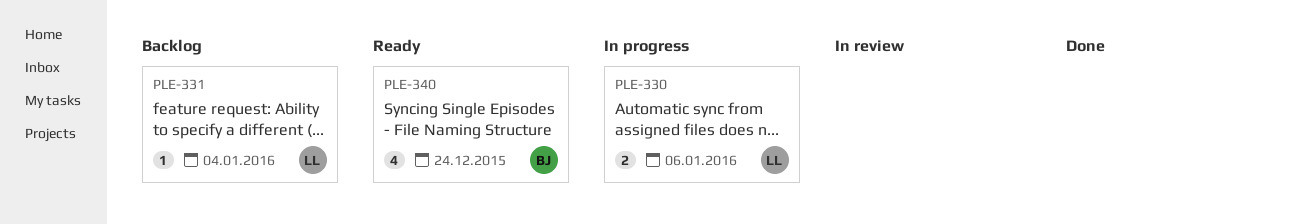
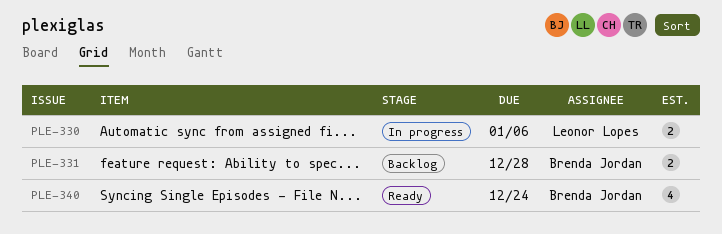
PLE-331, owner: Leonor Lopes -> Brenda Jordan
PLE-331, estimate: 1 -> 2
PLE-331, due: Jan 4 -> Dec 28

